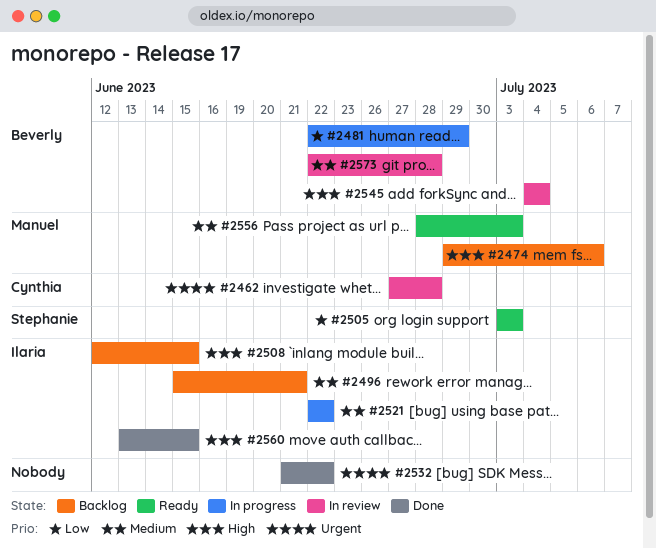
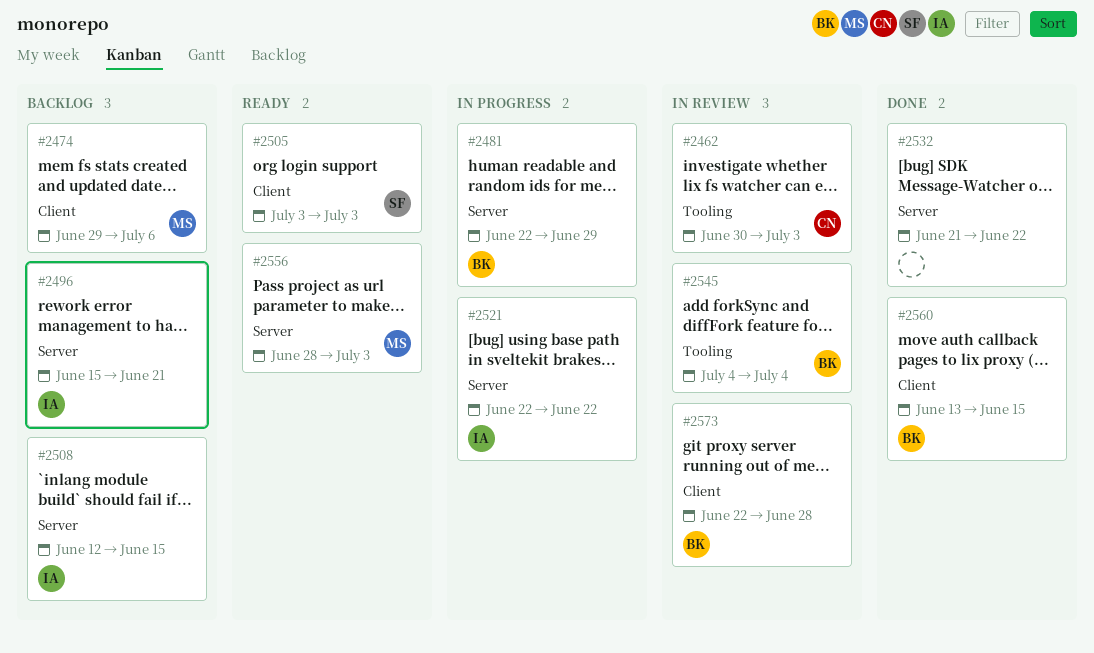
#2462, start: Jun 27 -> Jun 30
#2462, due: Jun 28 -> Jul 3
#2560, owner: Ilaria -> Beverly

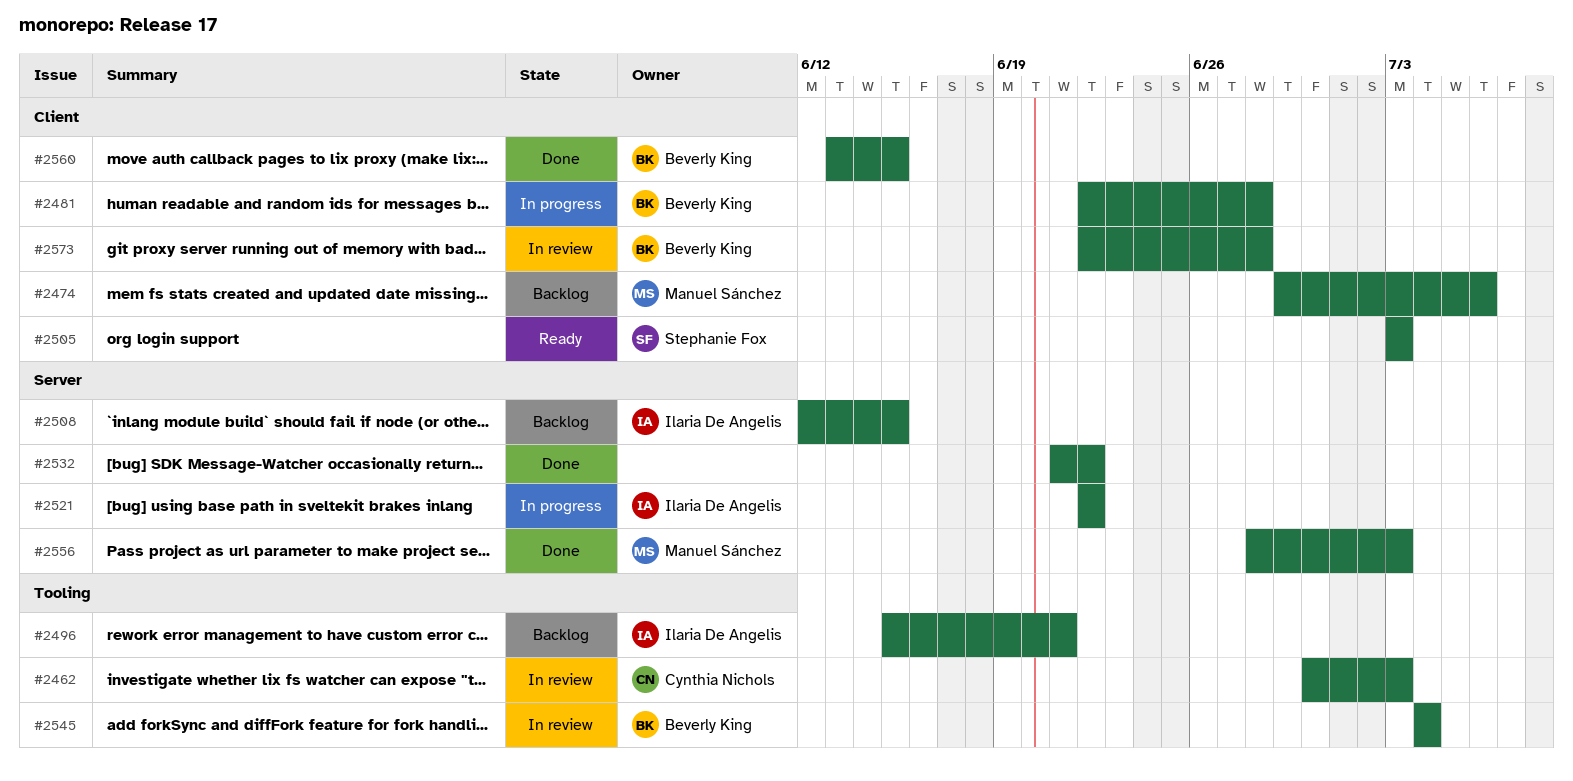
#2481, label: Server -> Client
#2481, due: Jun 29 -> Jun 28
#2496, label: Server -> Tooling
#2556, status: Ready -> Done

